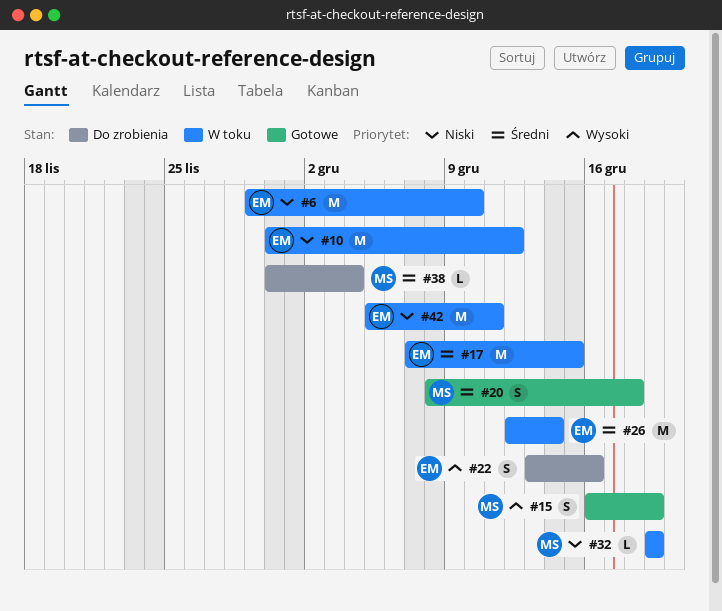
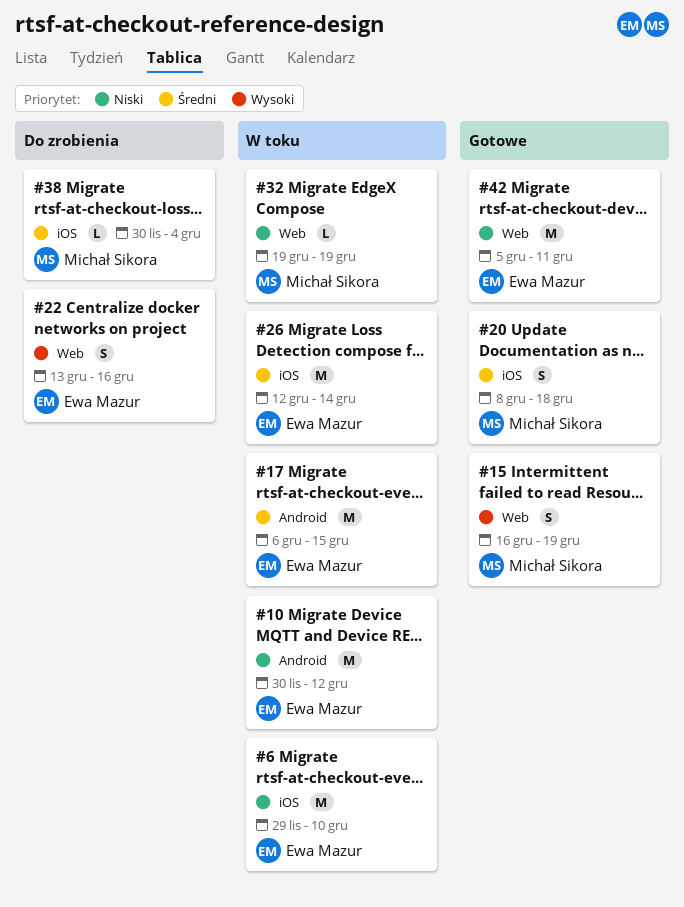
#17, start: Dec 7 -> Dec 6
#42, status: W toku -> Gotowe

